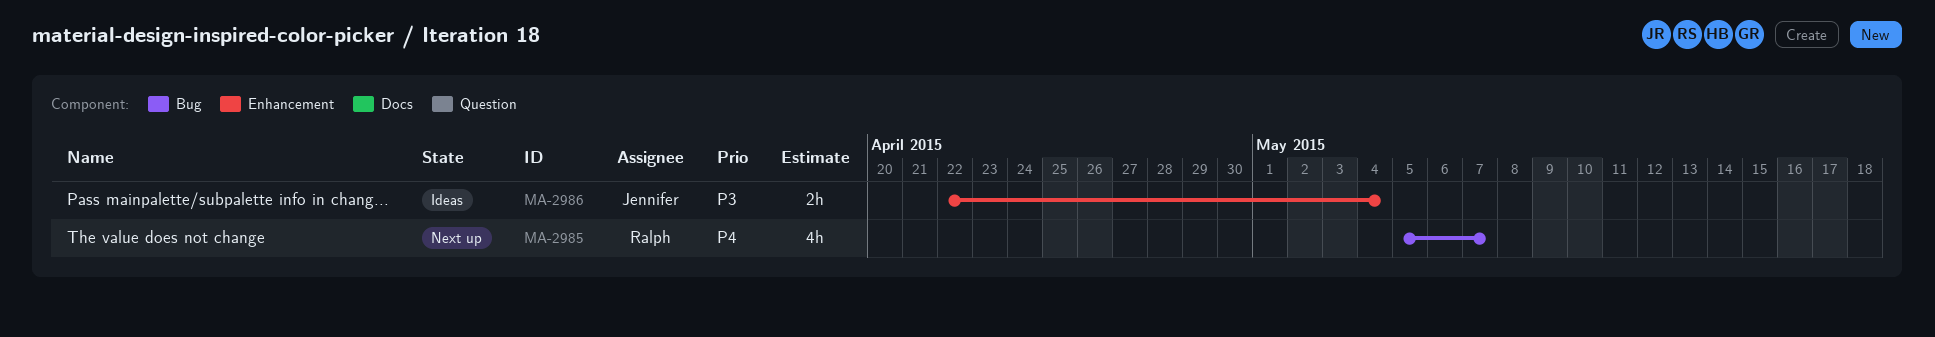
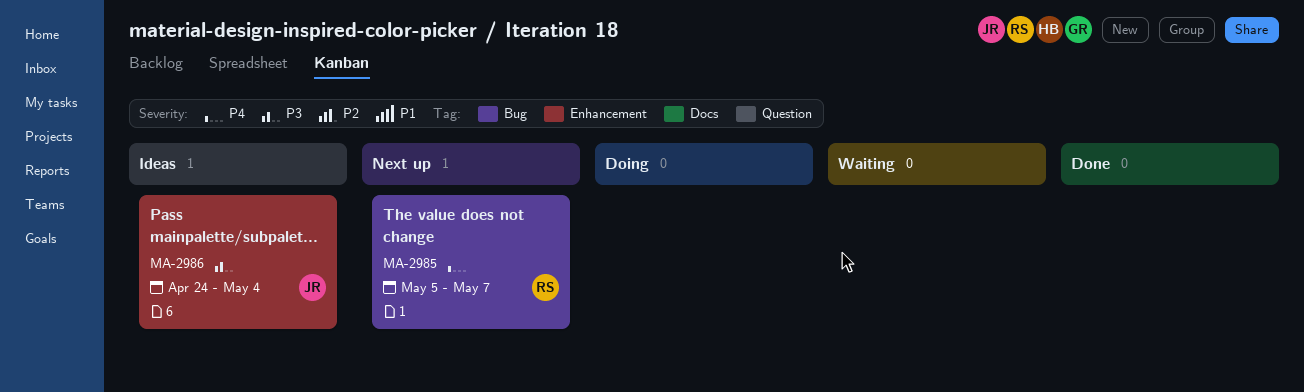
MA-2986, start: Apr 22 -> Apr 24

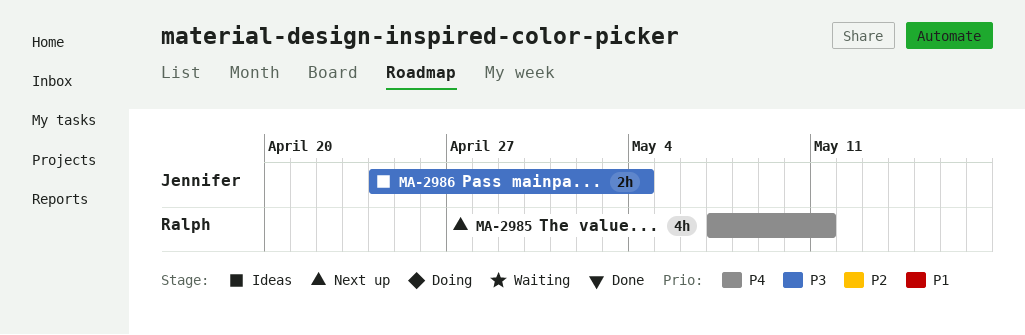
MA-2985, start: May 5 -> May 7
MA-2985, due: May 7 -> May 11

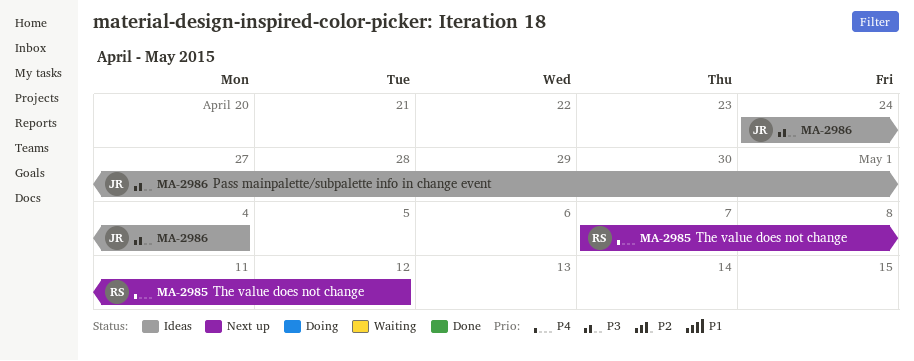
MA-2985, due: May 11 -> May 12

